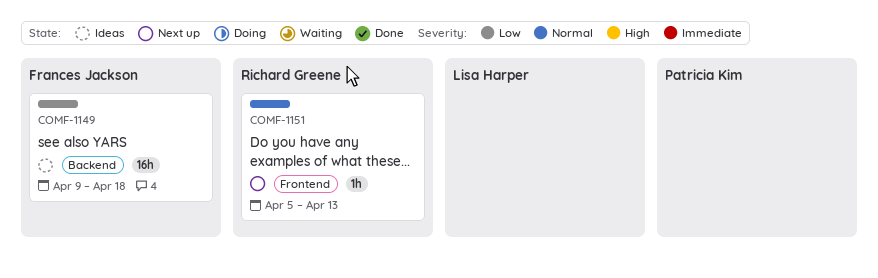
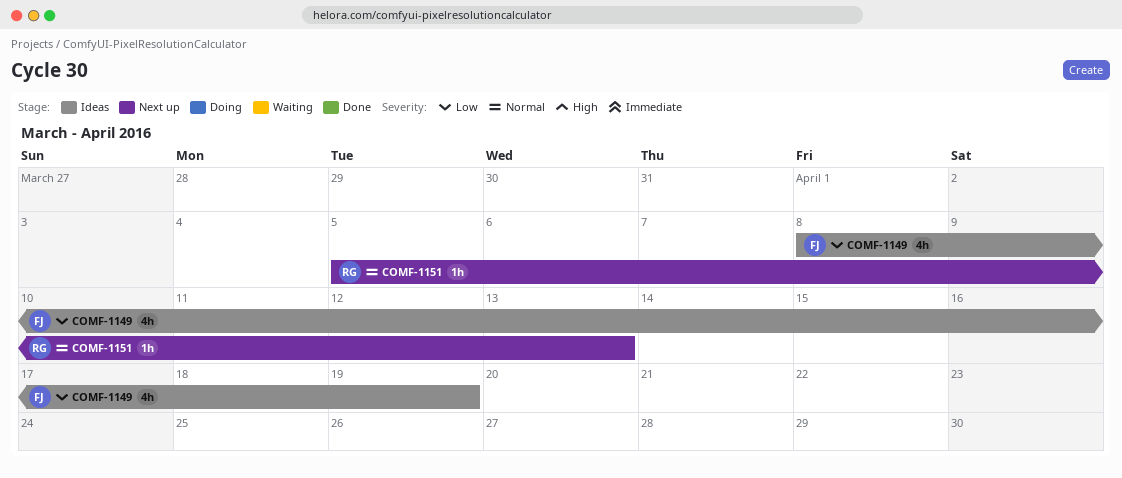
COMF-1149, estimate: 16h -> 4h
COMF-1149, start: Apr 9 -> Apr 8
COMF-1149, due: Apr 18 -> Apr 19

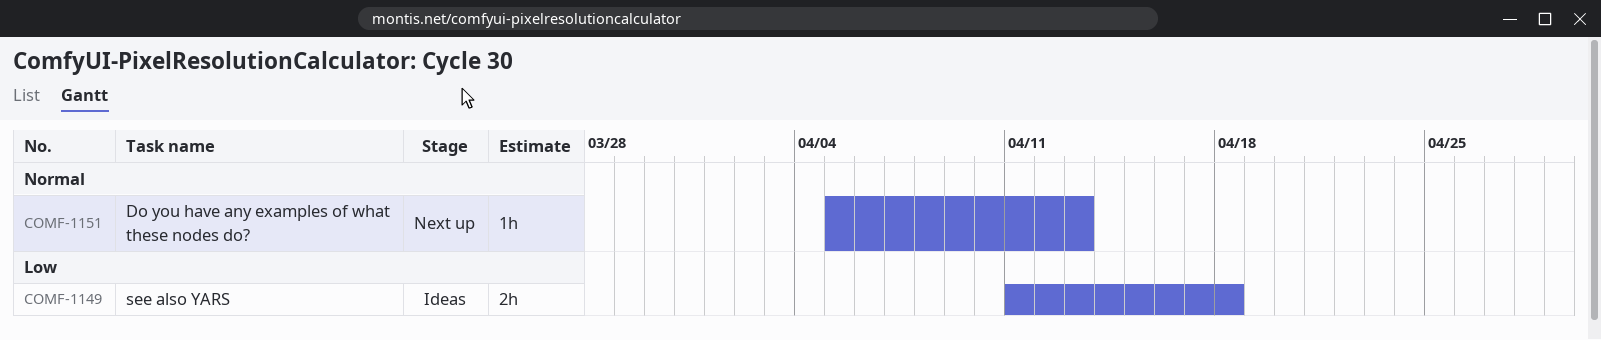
COMF-1149, estimate: 4h -> 2h
COMF-1149, start: Apr 8 -> Apr 11
COMF-1149, due: Apr 19 -> Apr 18

